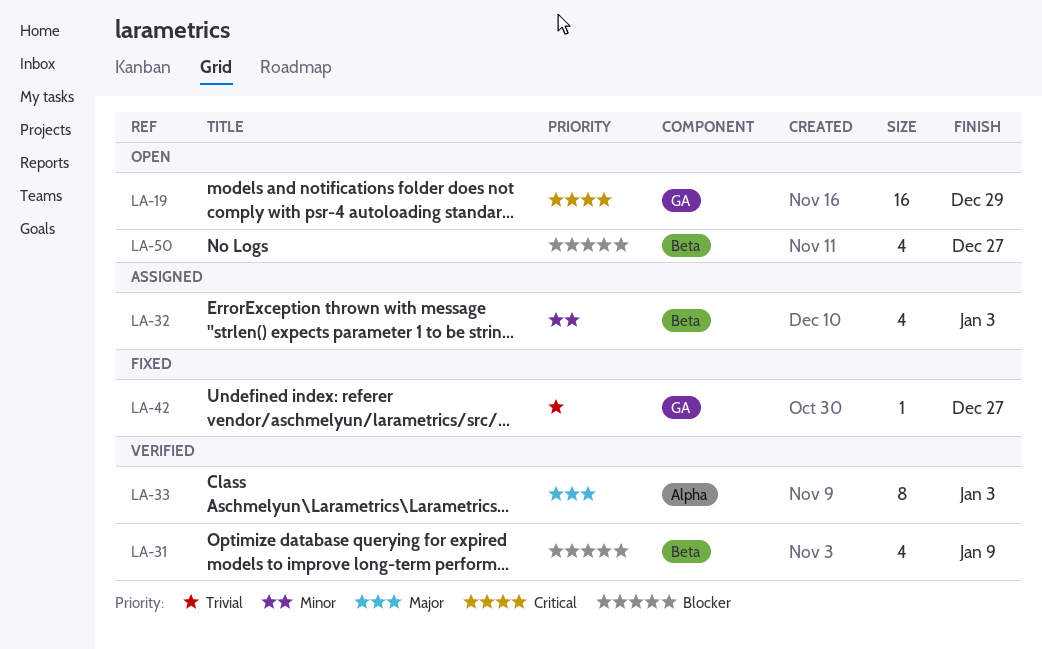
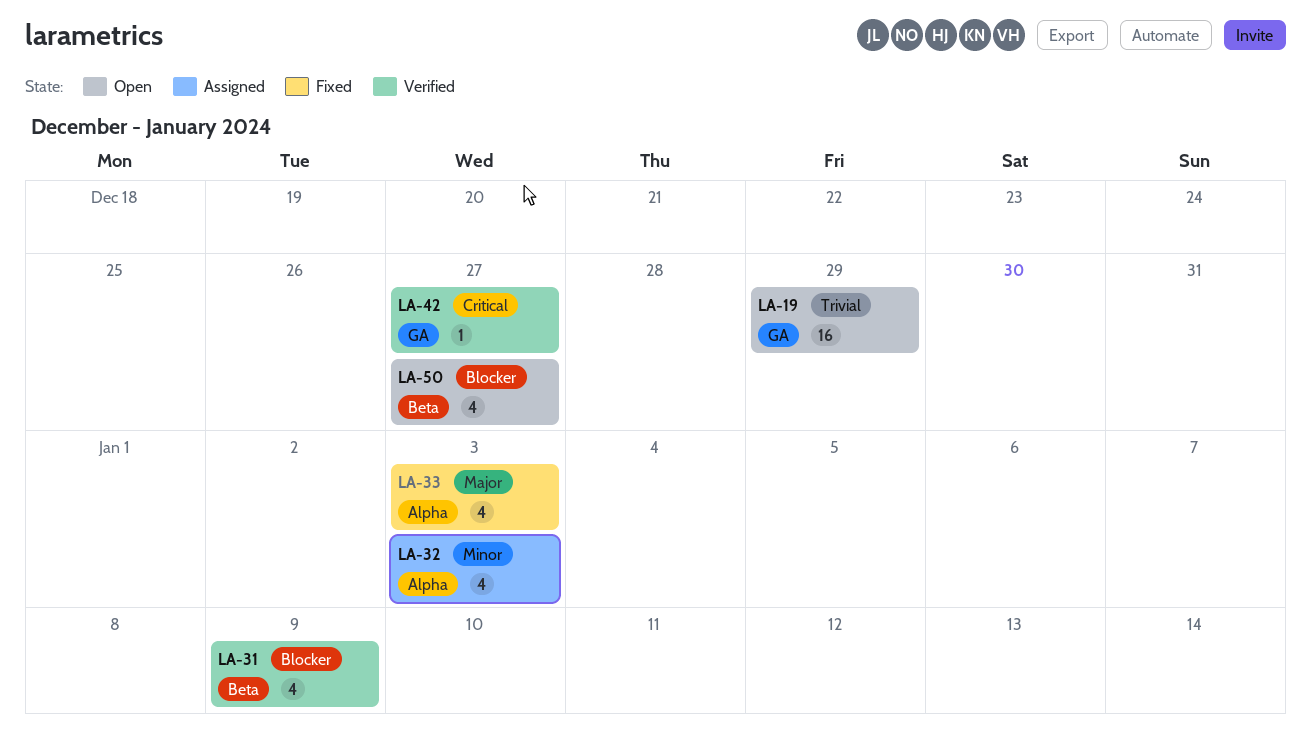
LA-19, priority: Critical -> Trivial
LA-32, label: Beta -> Alpha
LA-33, status: Verified -> Fixed
LA-33, estimate: 8 -> 4
LA-42, status: Fixed -> Verified
LA-42, priority: Trivial -> Critical

